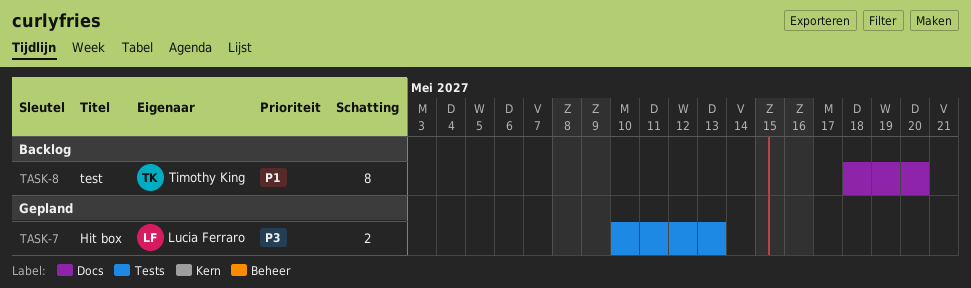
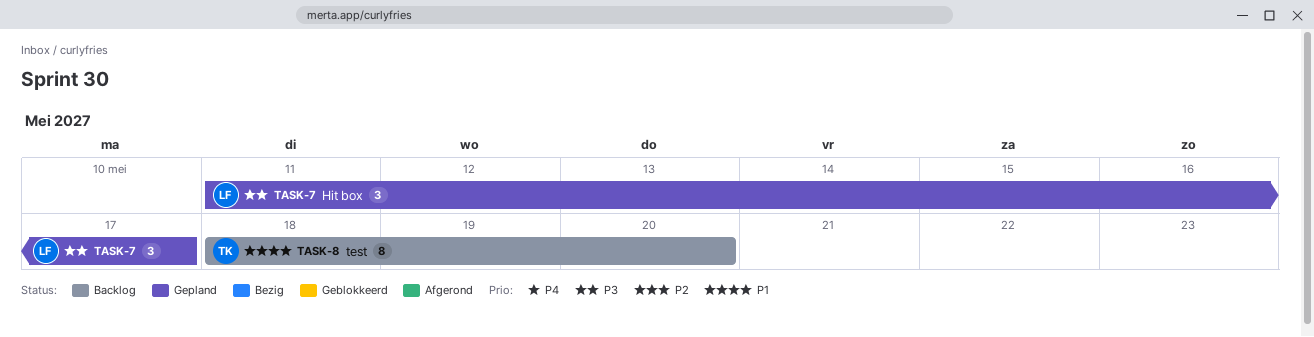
TASK-7, estimate: 2 -> 3
TASK-7, start: May 10 -> May 11
TASK-7, due: May 13 -> May 17

